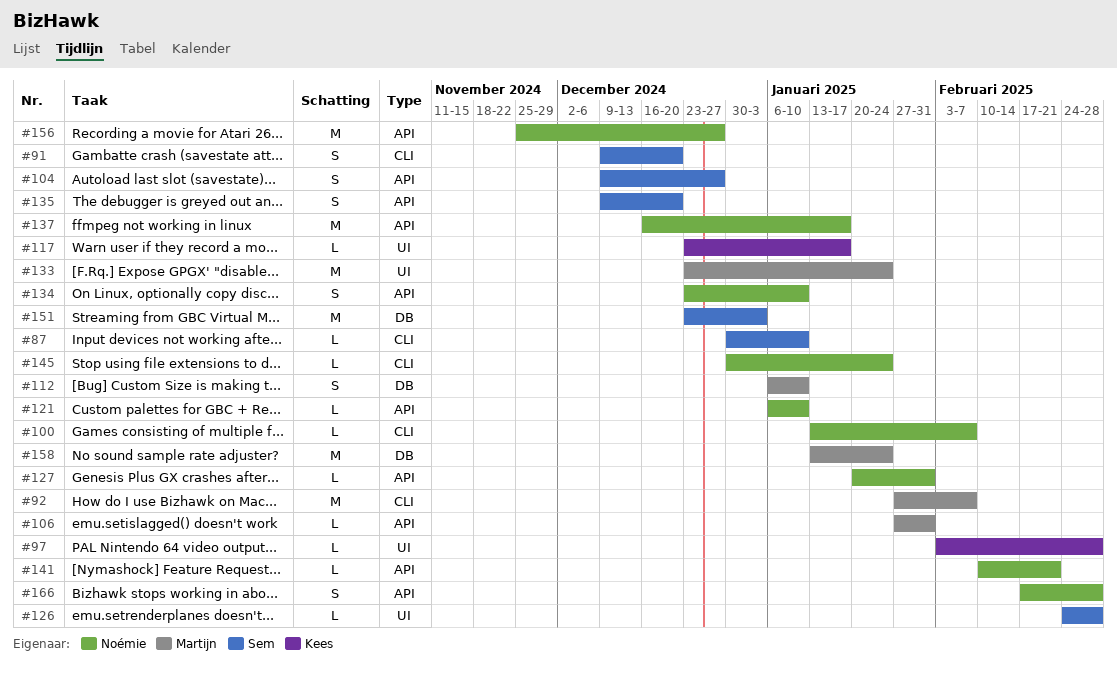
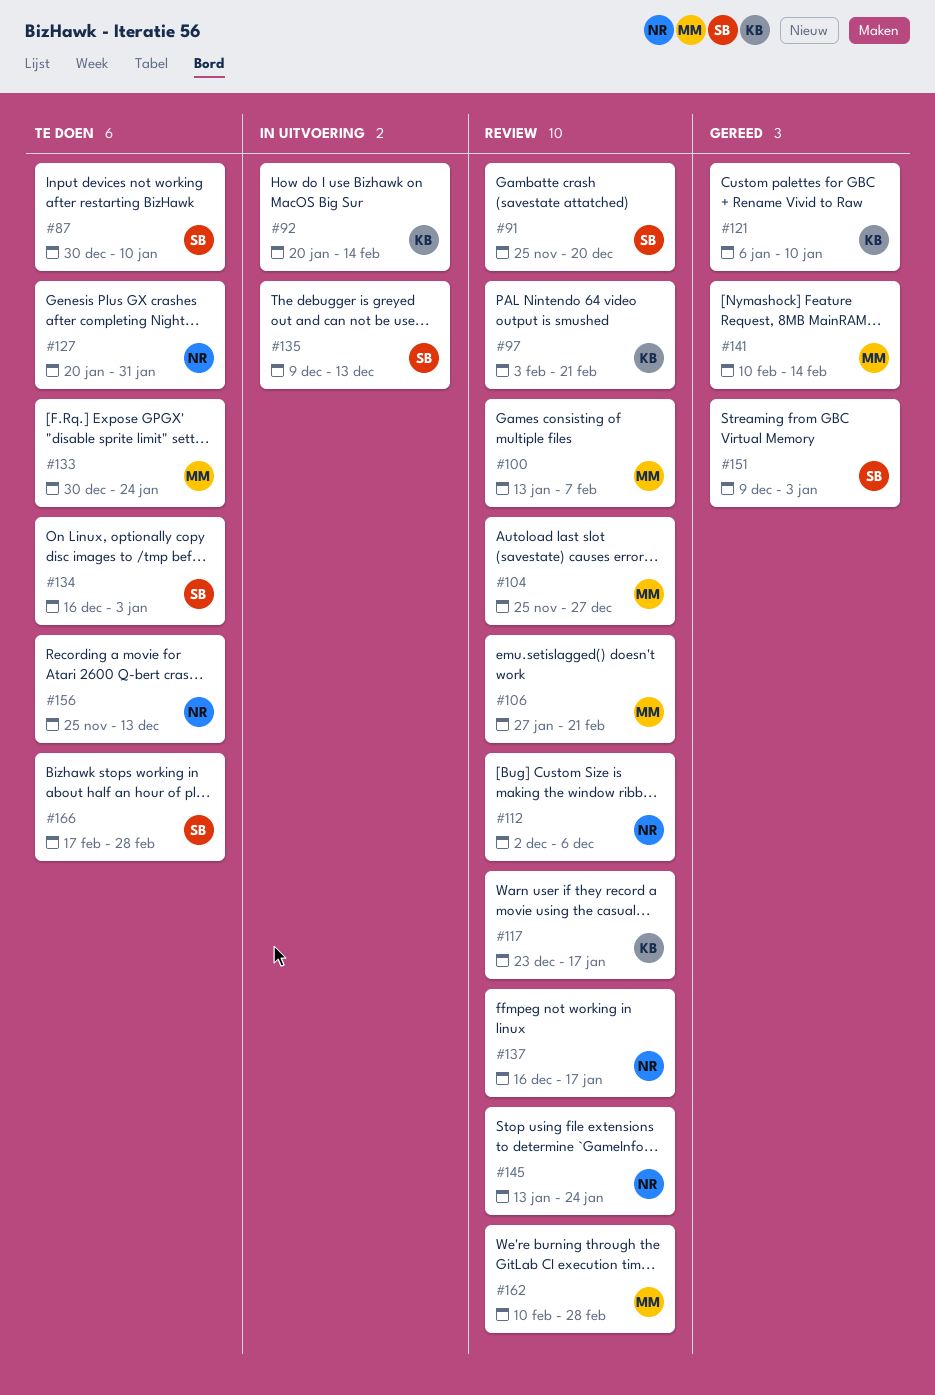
#91, start: Dec 9 -> Nov 25
#92, owner: Martijn -> Kees
#92, start: Jan 27 -> Jan 20
#92, due: Feb 7 -> Feb 14
#97, due: Feb 28 -> Feb 21
#100, owner: Noémie -> Martijn
#104, owner: Sem -> Martijn
#104, start: Dec 9 -> Nov 25
#106, due: Jan 31 -> Feb 21
#112, owner: Martijn -> Noémie
#112, start: Jan 6 -> Dec 2
#112, due: Jan 10 -> Dec 6
#121, owner: Noémie -> Kees
#126: present -> none
#133, start: Dec 23 -> Dec 30
#134, owner: Noémie -> Sem
#134, start: Dec 23 -> Dec 16
#134, due: Jan 10 -> Jan 3
#135, due: Dec 20 -> Dec 13
#141, owner: Noémie -> Martijn
#141, due: Feb 21 -> Feb 14
#145, start: Dec 30 -> Jan 13
#151, start: Dec 23 -> Dec 9
#156, due: Dec 27 -> Dec 13
#158: present -> none
#162: none -> present
#166, owner: Noémie -> Sem

